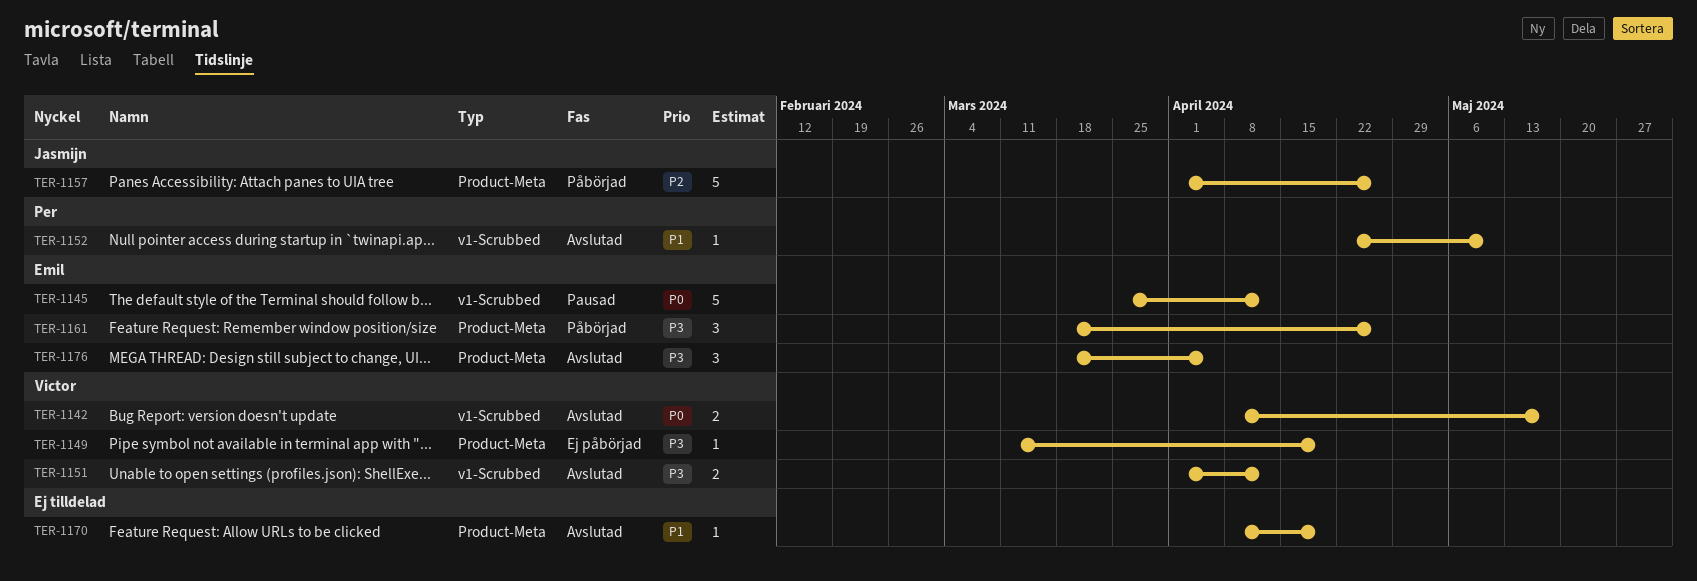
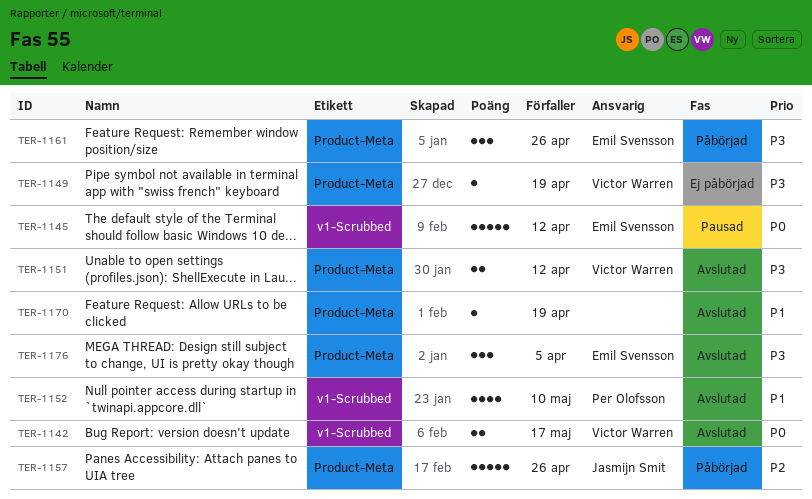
TER-1151, label: v1-Scrubbed -> Product-Meta
TER-1152, estimate: 1 -> 4

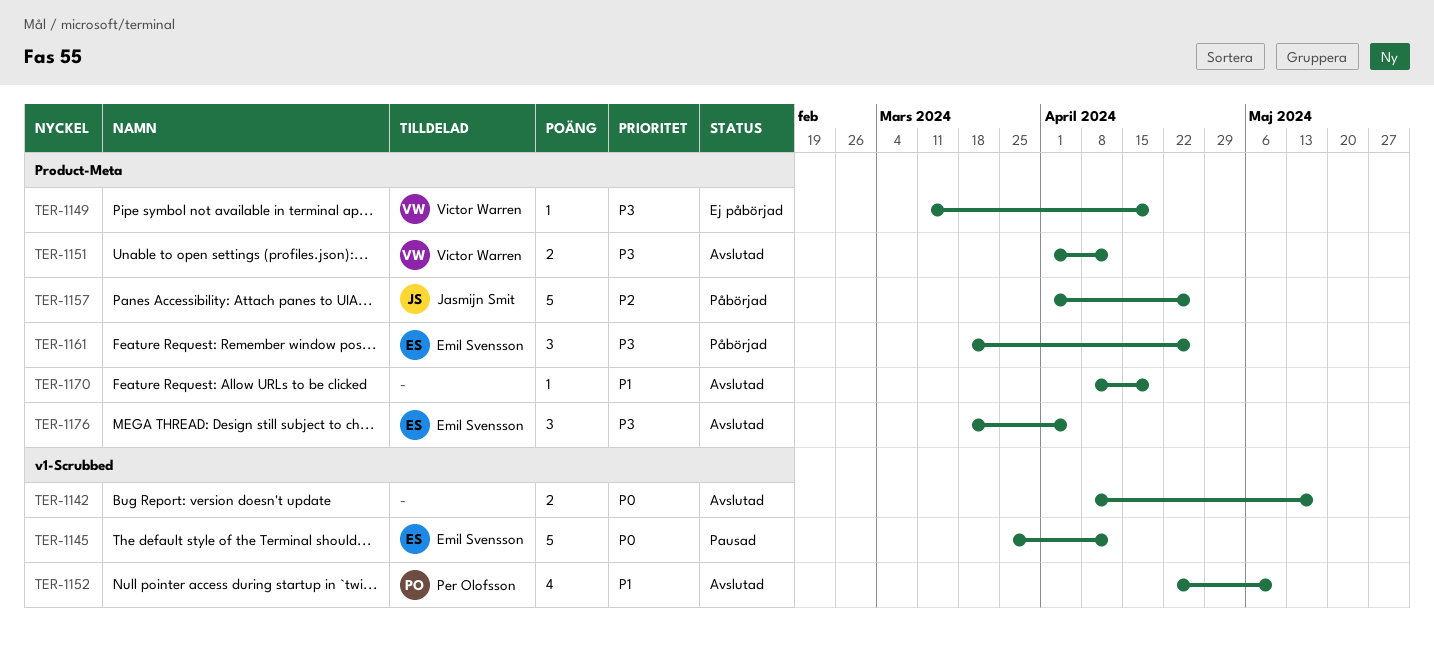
TER-1142, owner: Victor Warren -> none

